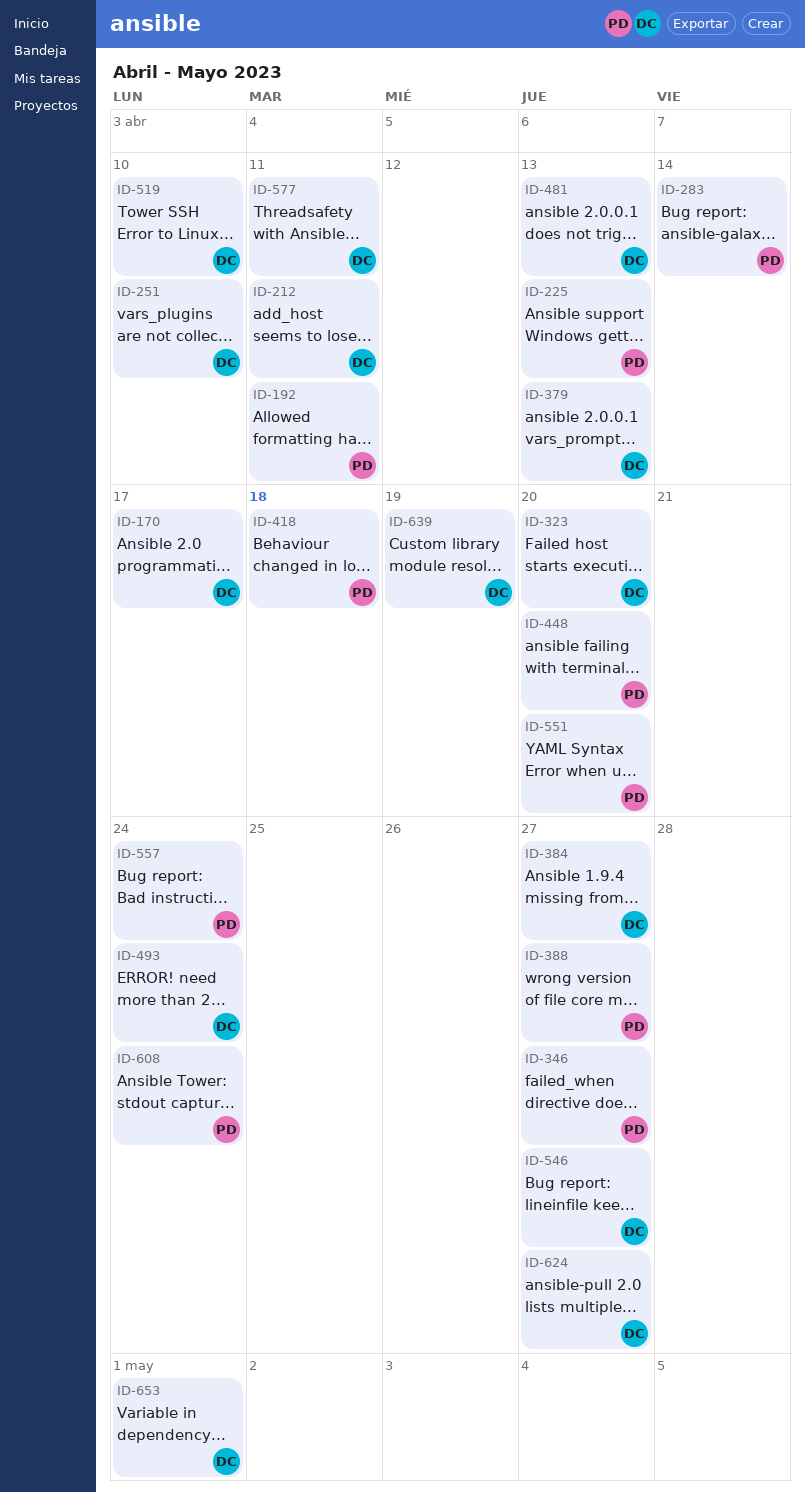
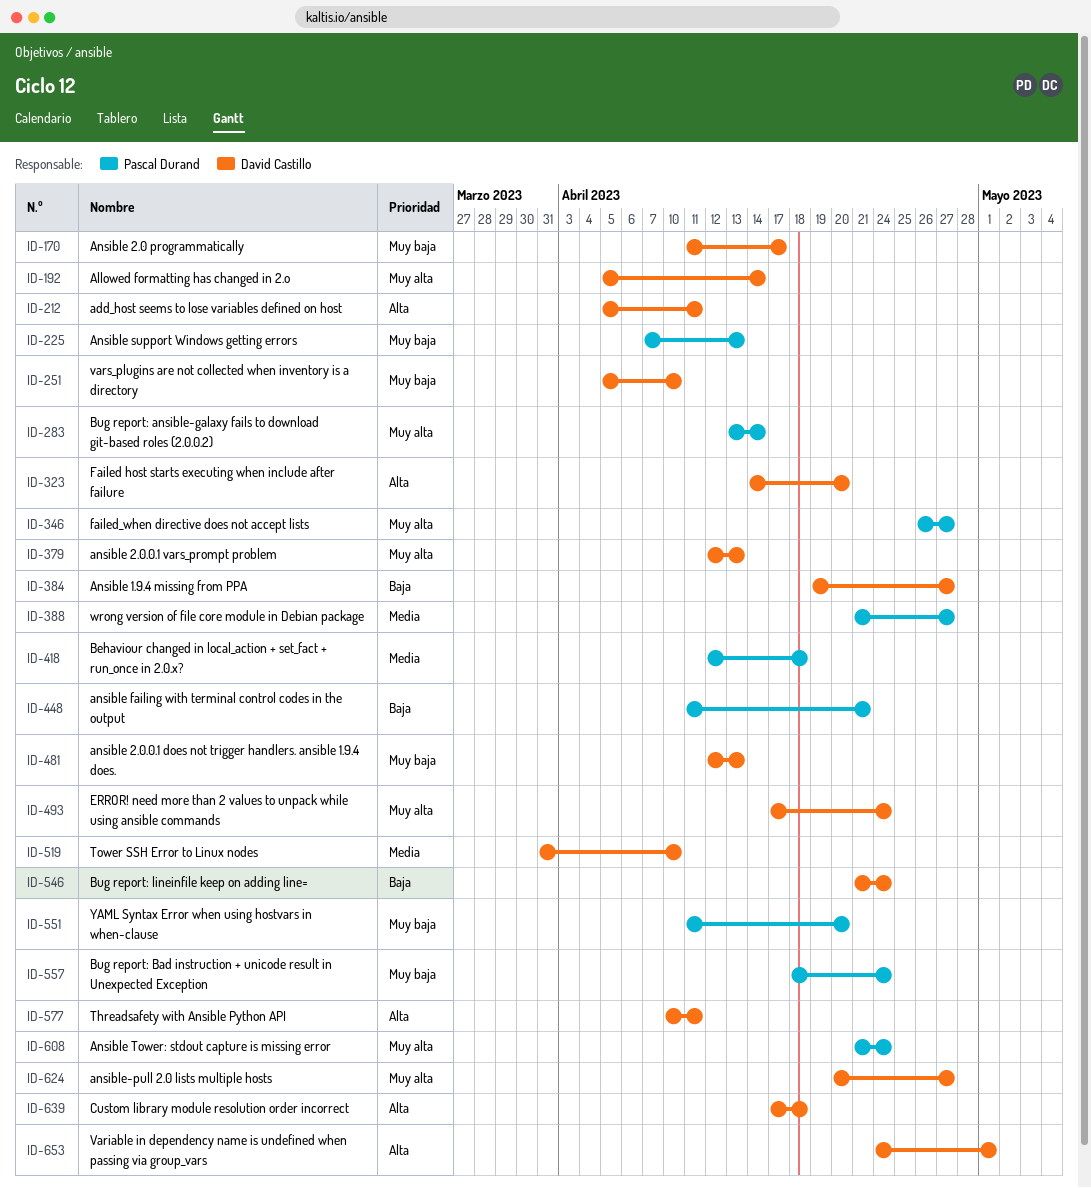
ID-192, owner: Pascal Durand -> David Castillo
ID-192, due: Apr 11 -> Apr 14
ID-448, due: Apr 20 -> Apr 21
ID-546, due: Apr 27 -> Apr 24
ID-639, due: Apr 19 -> Apr 18

